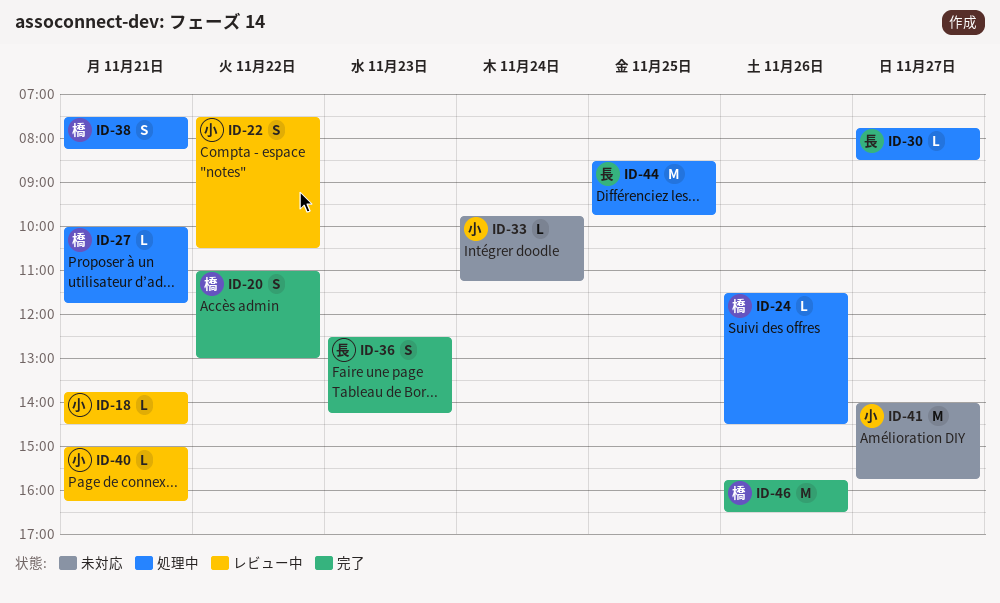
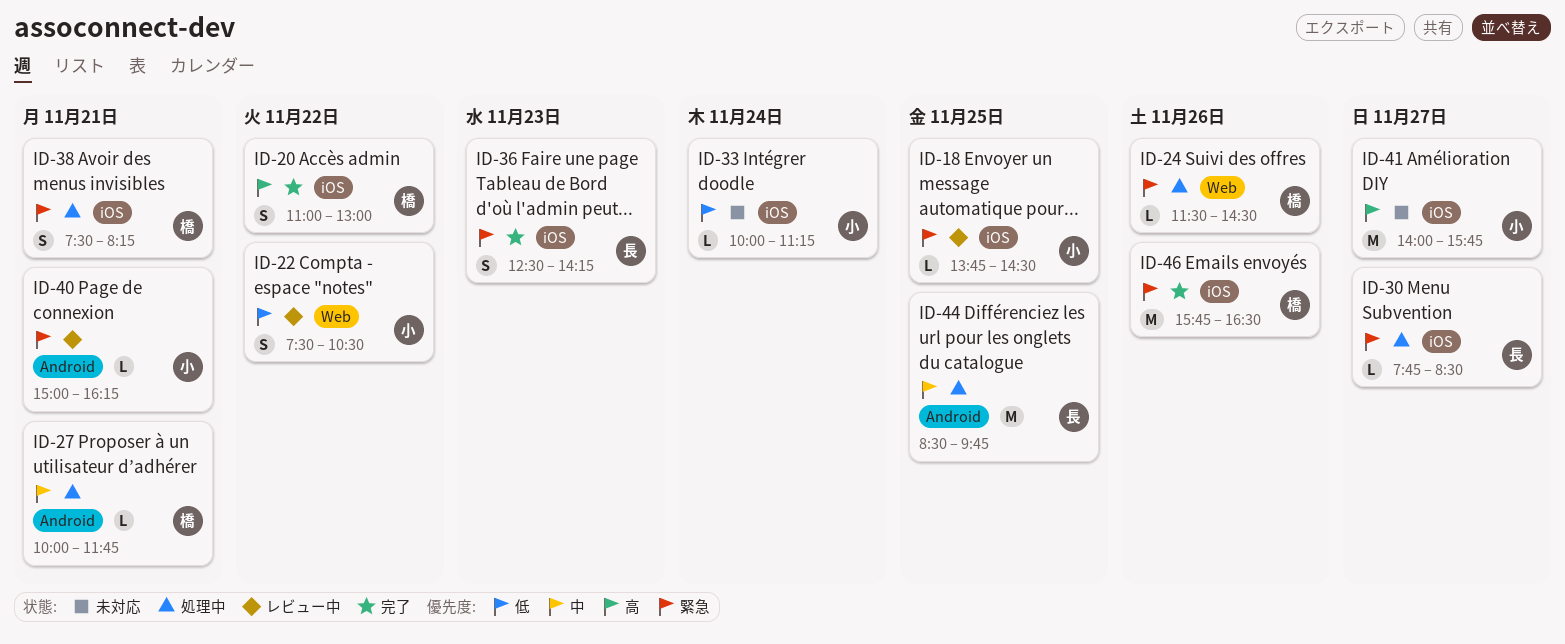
ID-18, day: Nov 21 -> Nov 25
ID-33, begins: 09:45 -> 10:00

